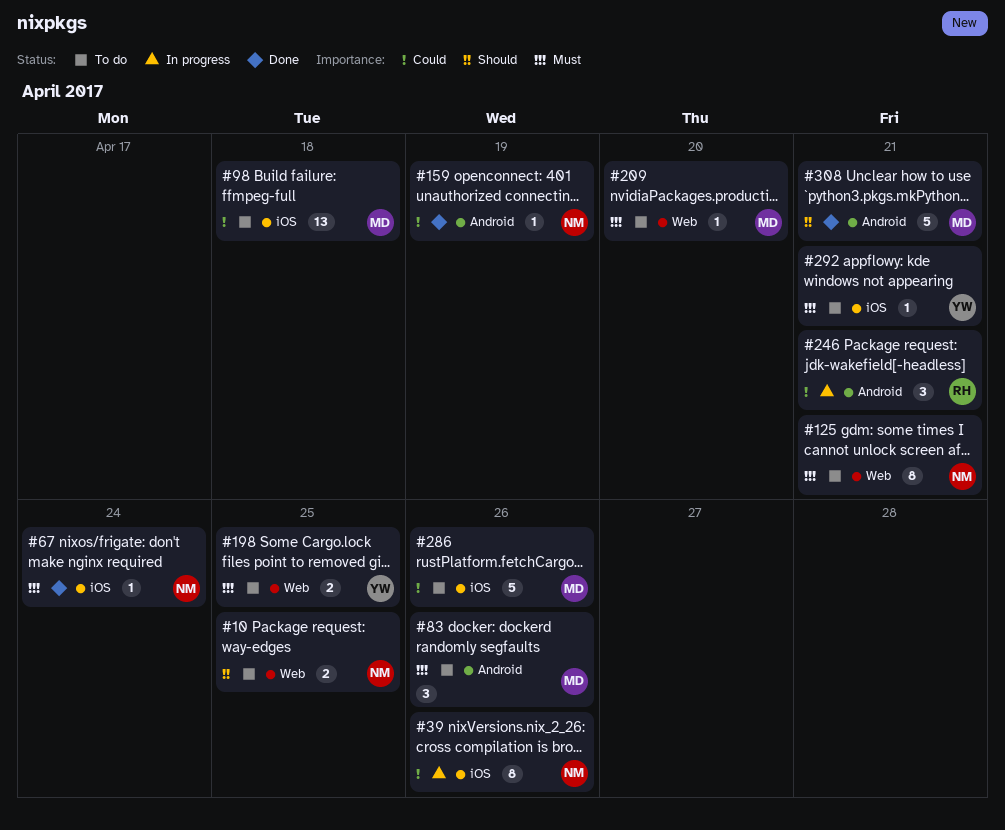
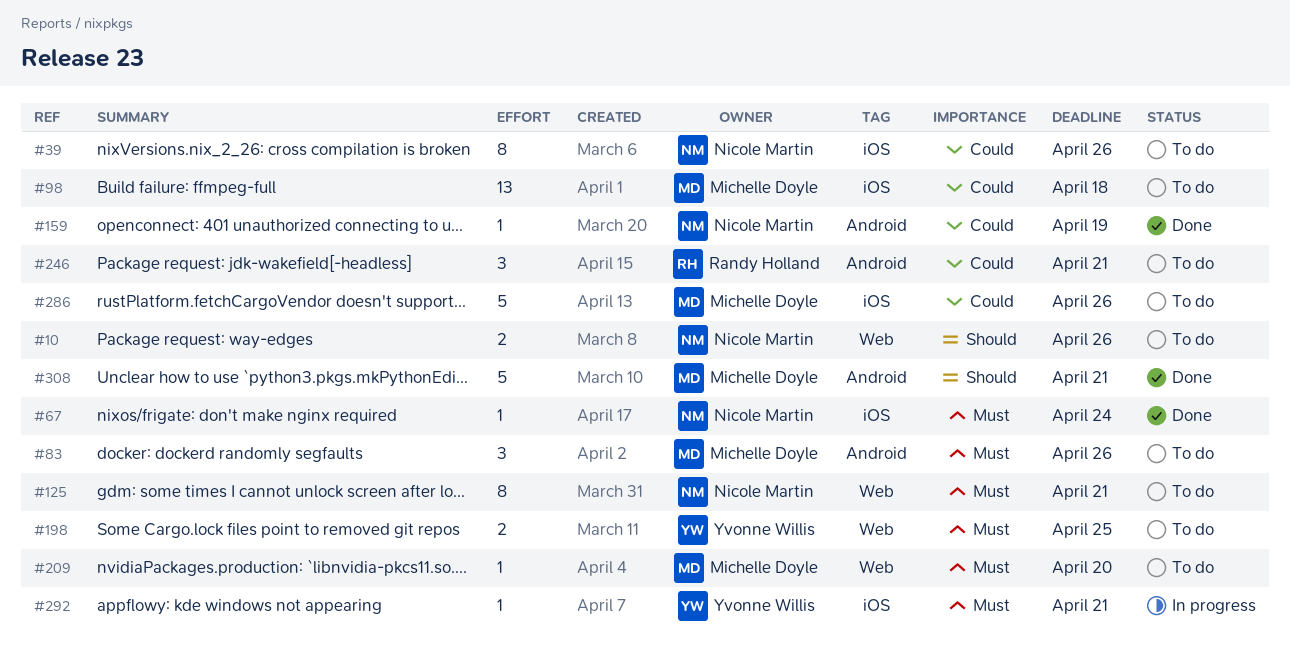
#10, due: Apr 25 -> Apr 26
#39, status: In progress -> To do
#246, status: In progress -> To do
#292, status: To do -> In progress

